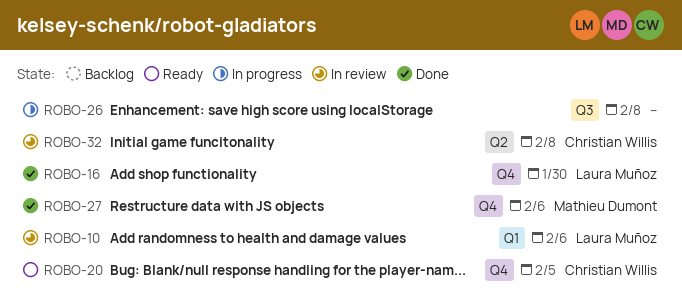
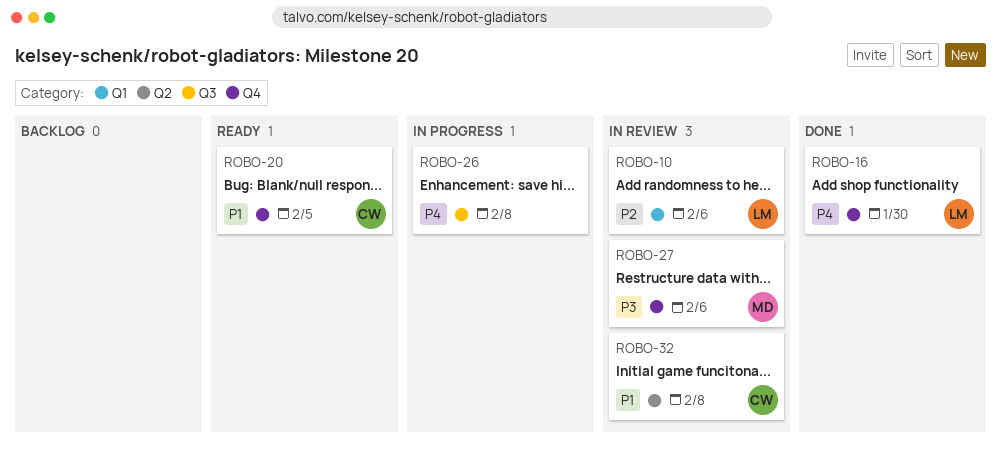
ROBO-27, status: Done -> In review

